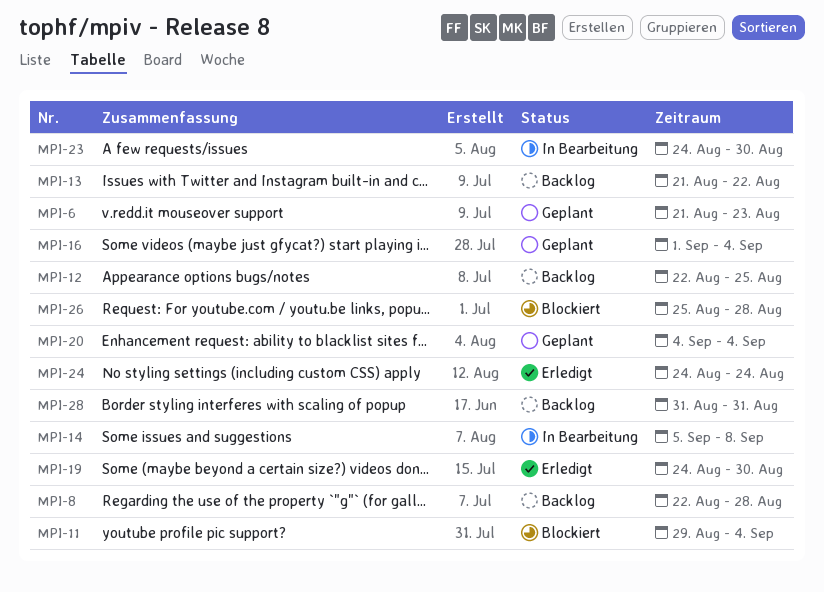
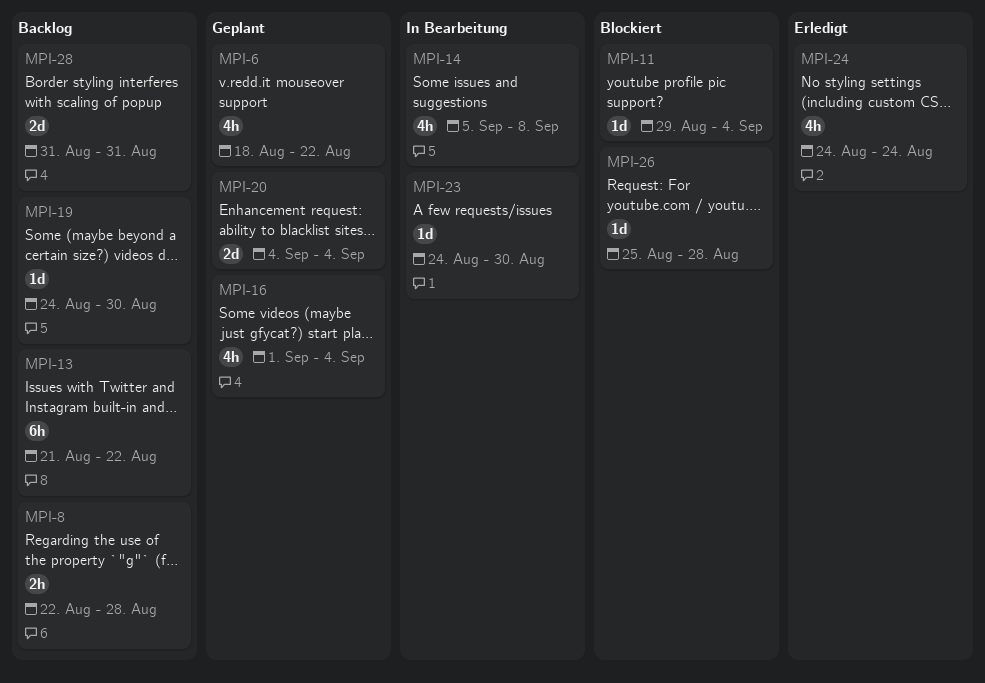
MPI-6, start: Aug 21 -> Aug 18
MPI-6, due: Aug 23 -> Aug 22
MPI-12: present -> none
MPI-19, status: Erledigt -> Backlog

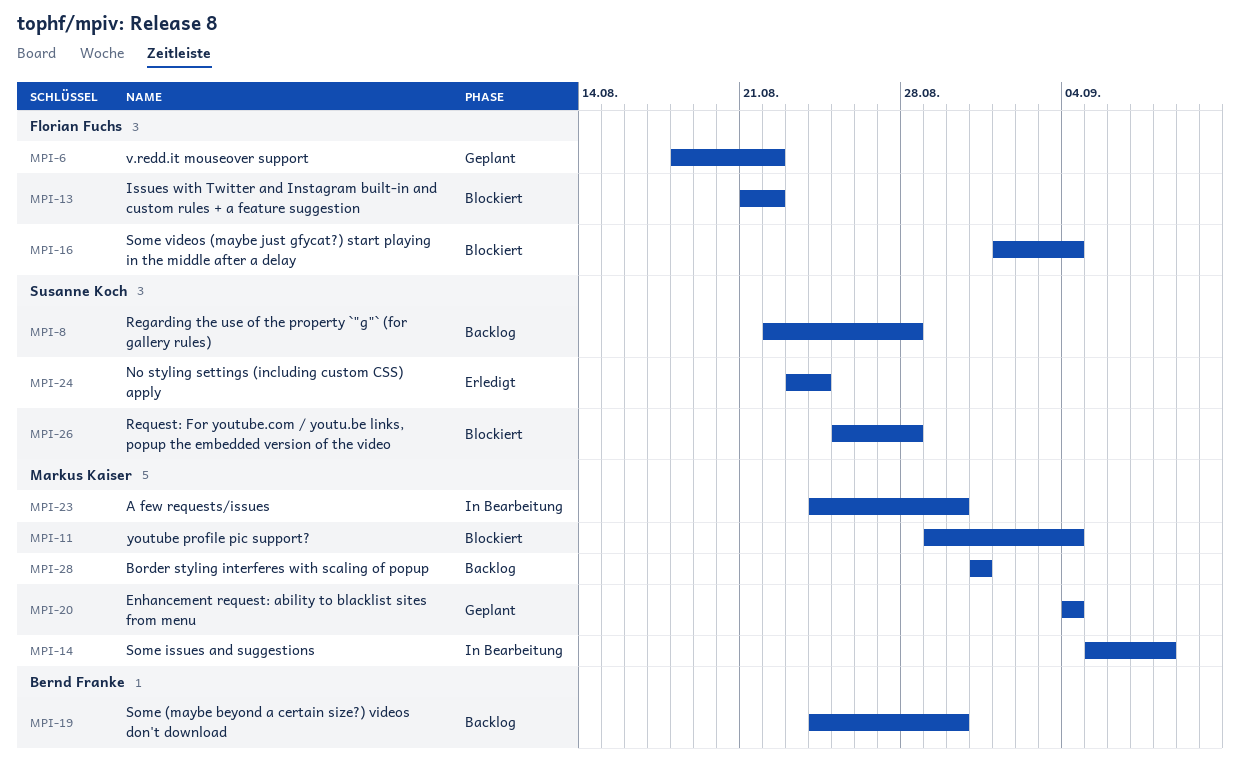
MPI-13, status: Backlog -> Blockiert
MPI-16, status: Geplant -> Blockiert
MPI-24, start: Aug 24 -> Aug 23

